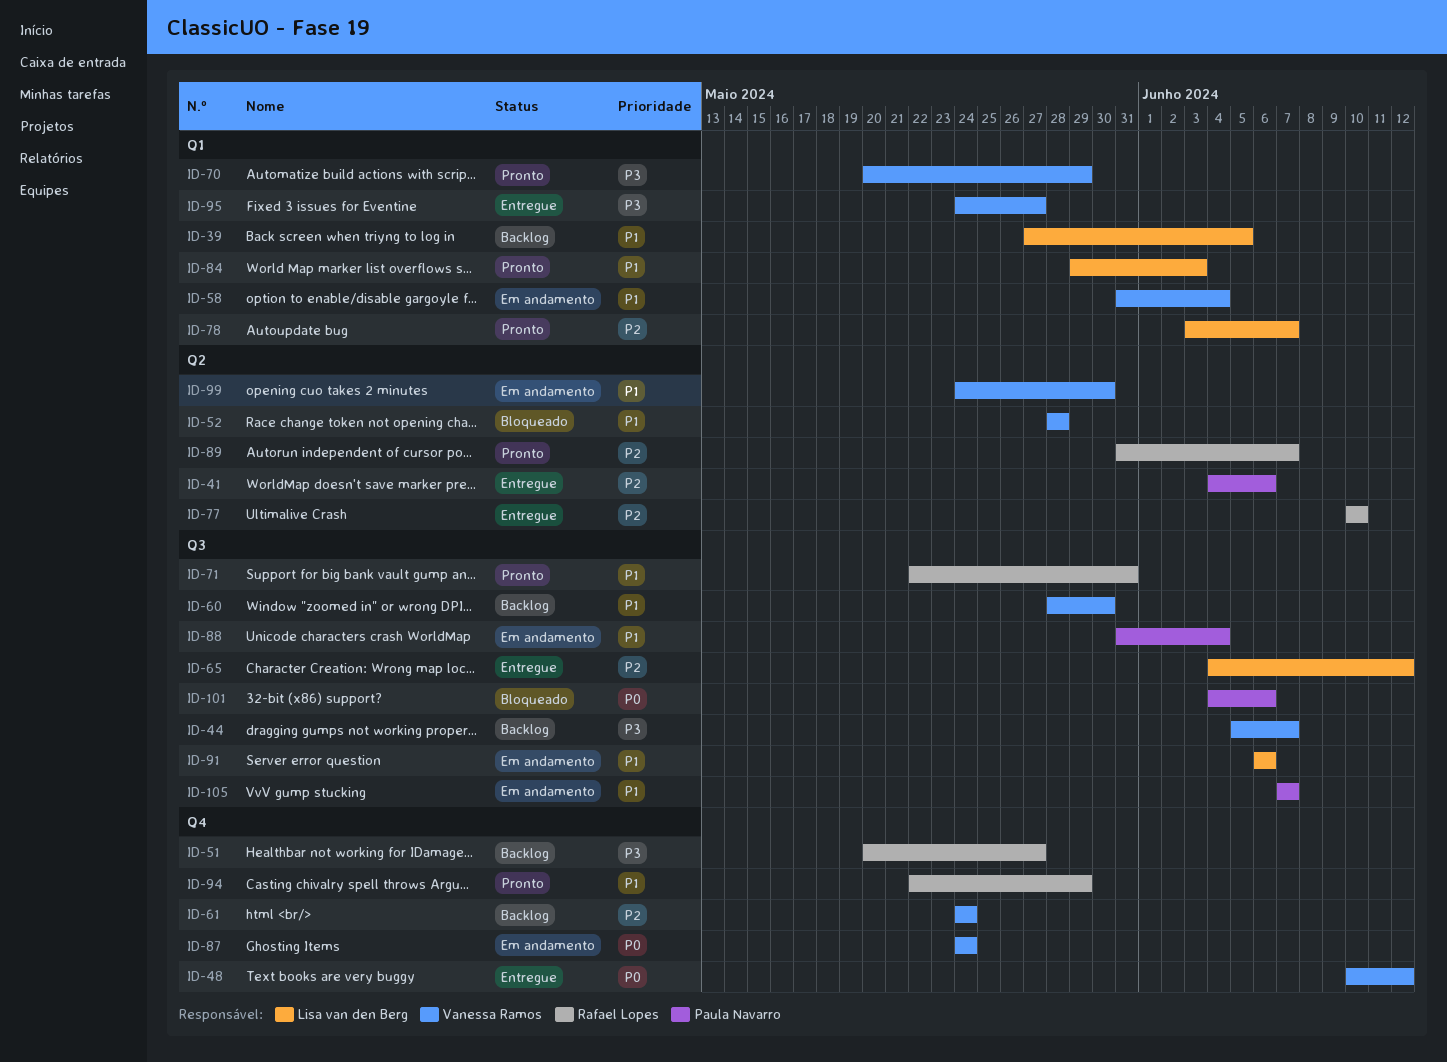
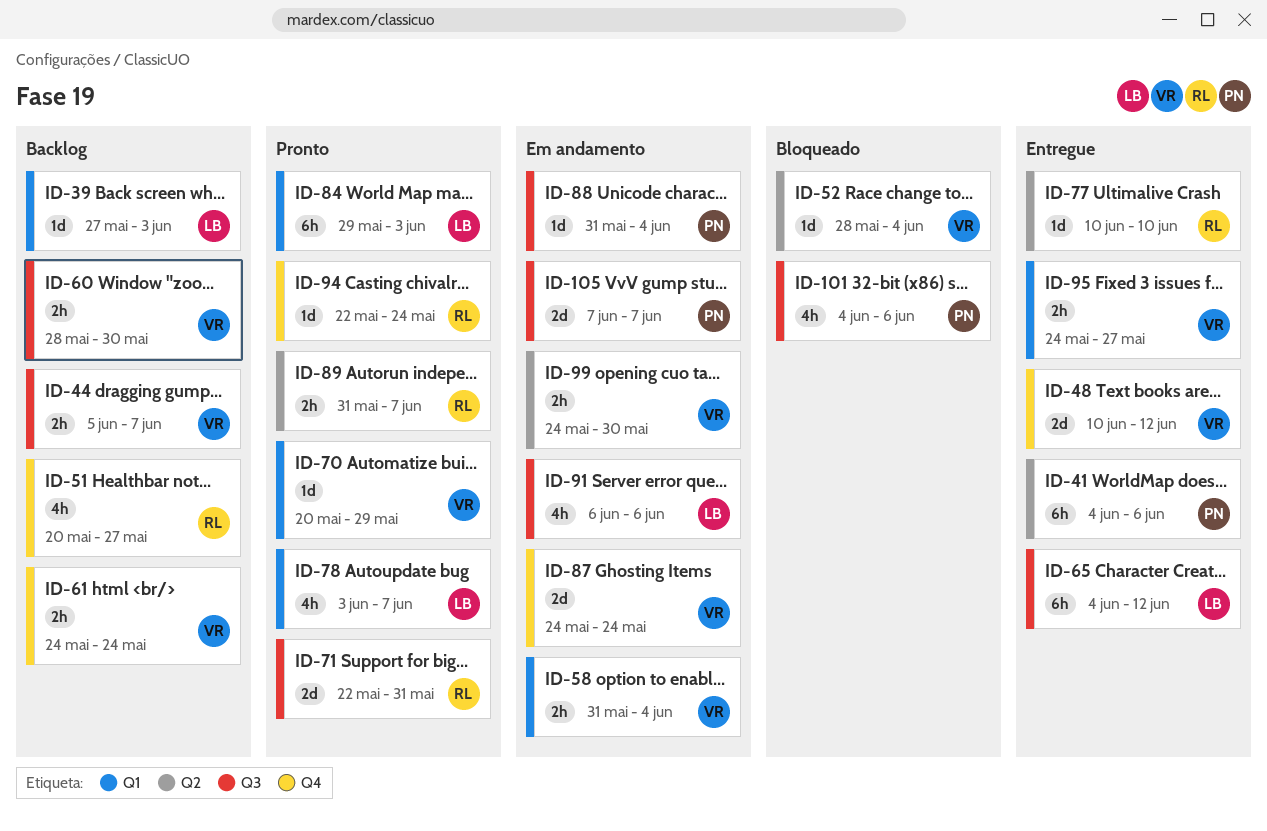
ID-39, due: Jun 5 -> Jun 3
ID-52, due: May 28 -> Jun 4
ID-94, due: May 29 -> May 24

